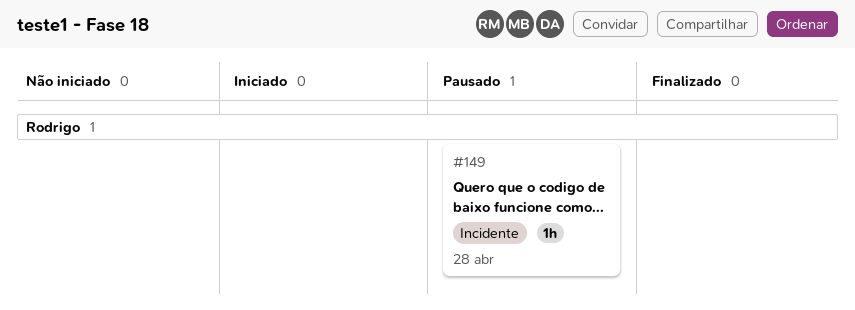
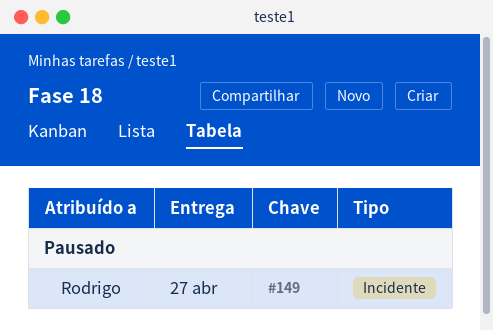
#149, due: Apr 28 -> Apr 27

